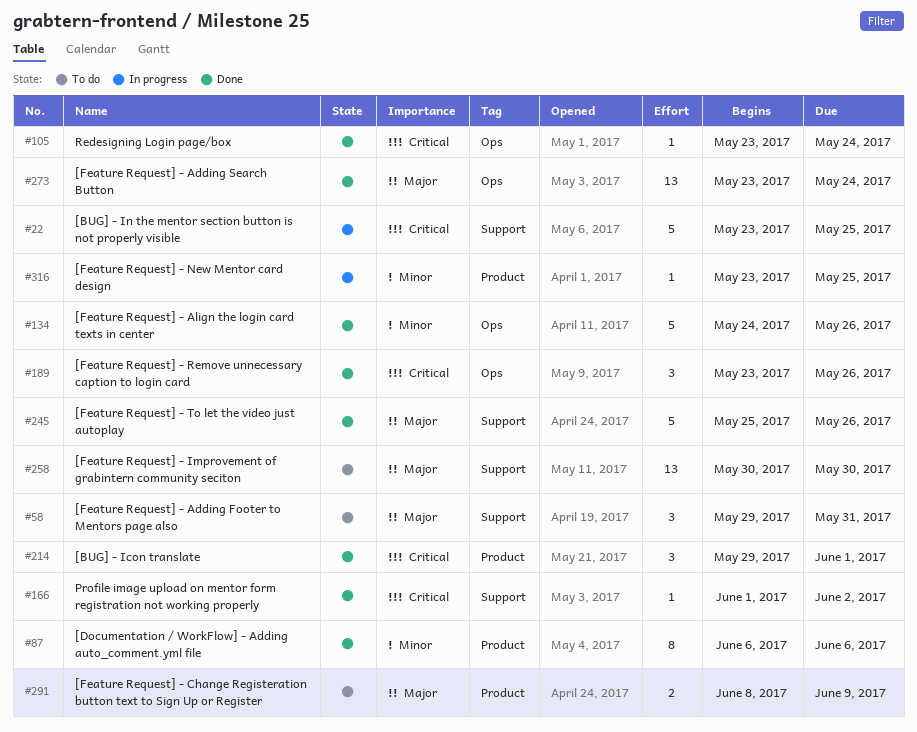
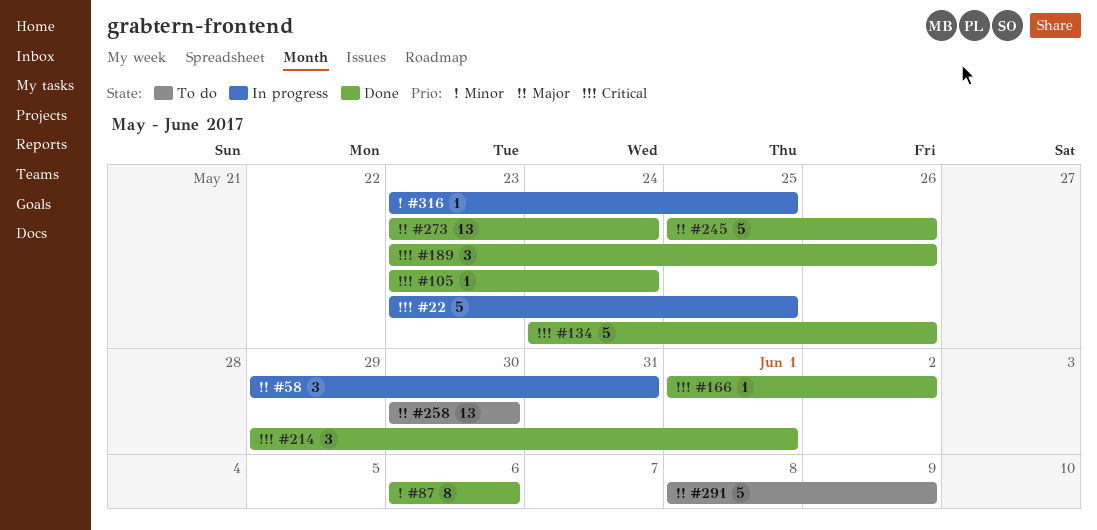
#58, status: To do -> In progress
#134, priority: Minor -> Critical
#291, estimate: 2 -> 5

